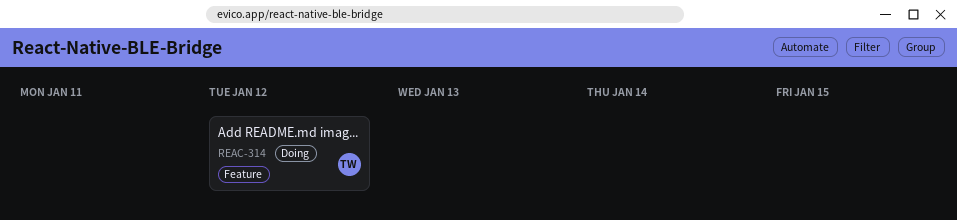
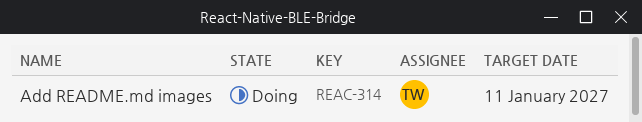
REAC-314, due: Jan 12 -> Jan 11

